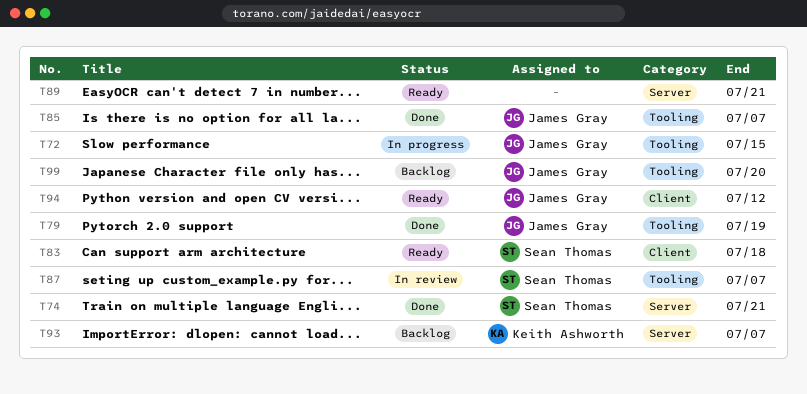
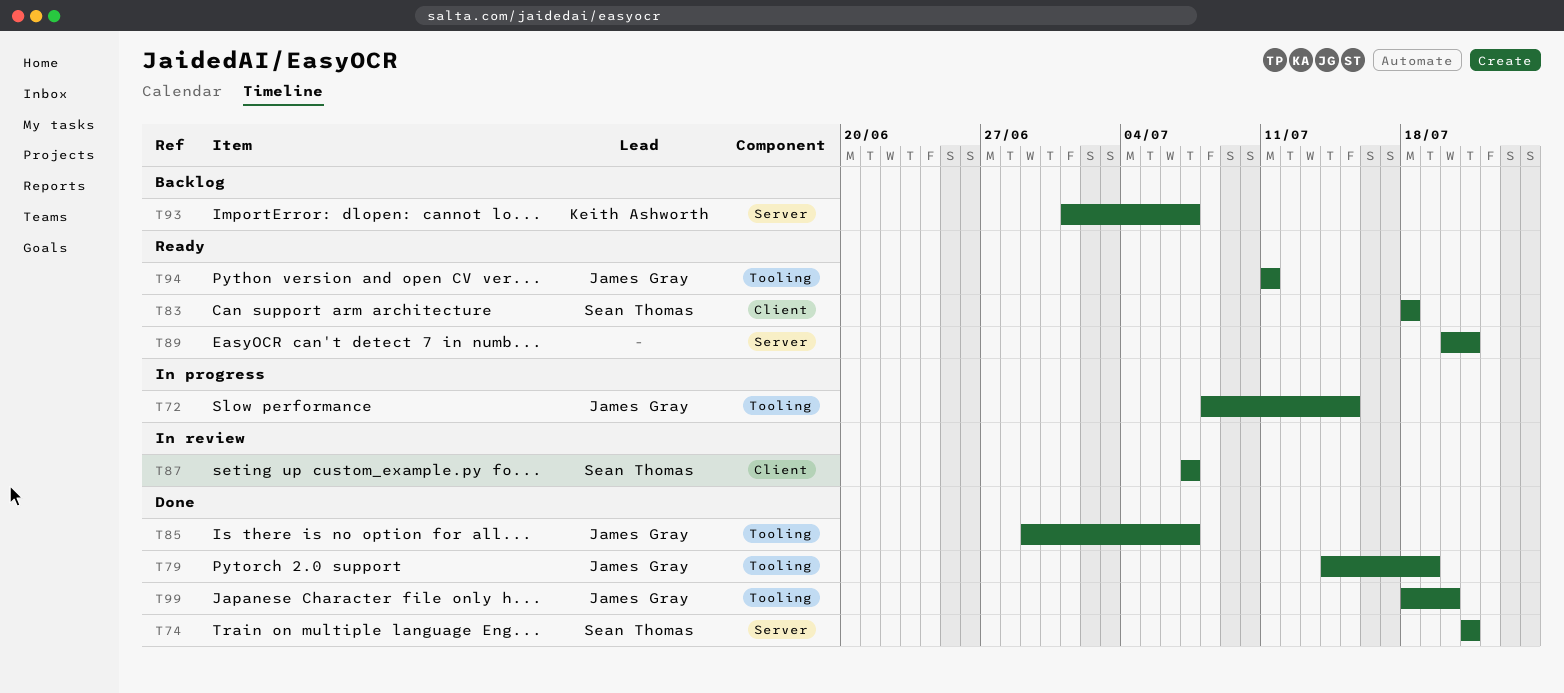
T87, label: Tooling -> Client
T94, label: Client -> Tooling
T94, due: Jul 12 -> Jul 11
T99, status: Backlog -> Done

